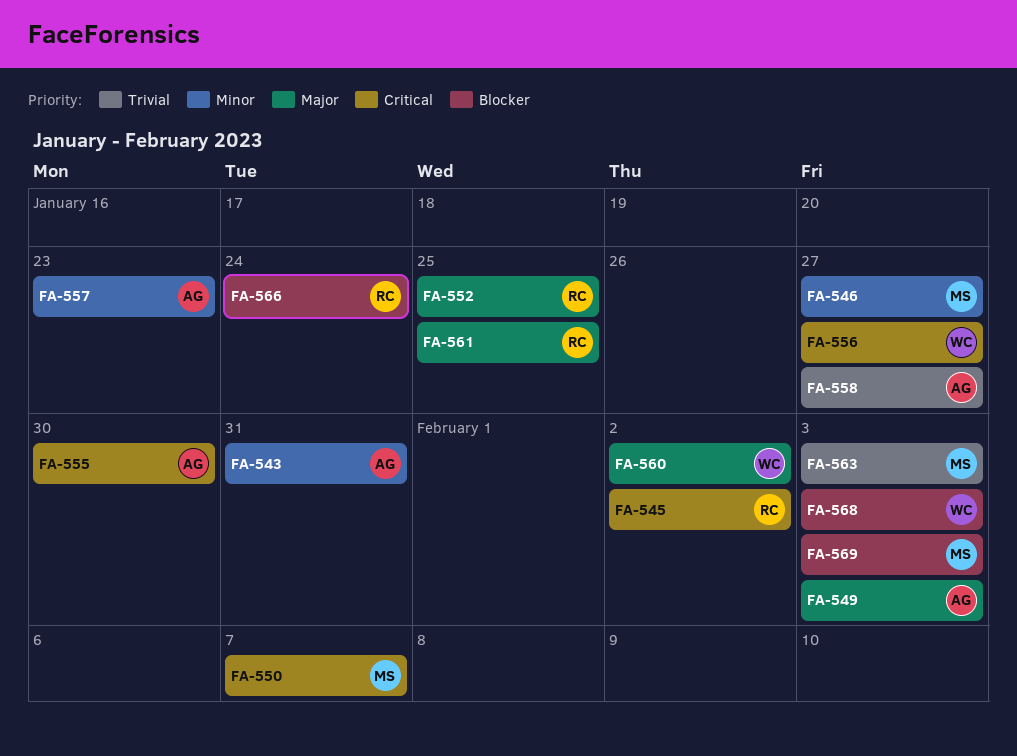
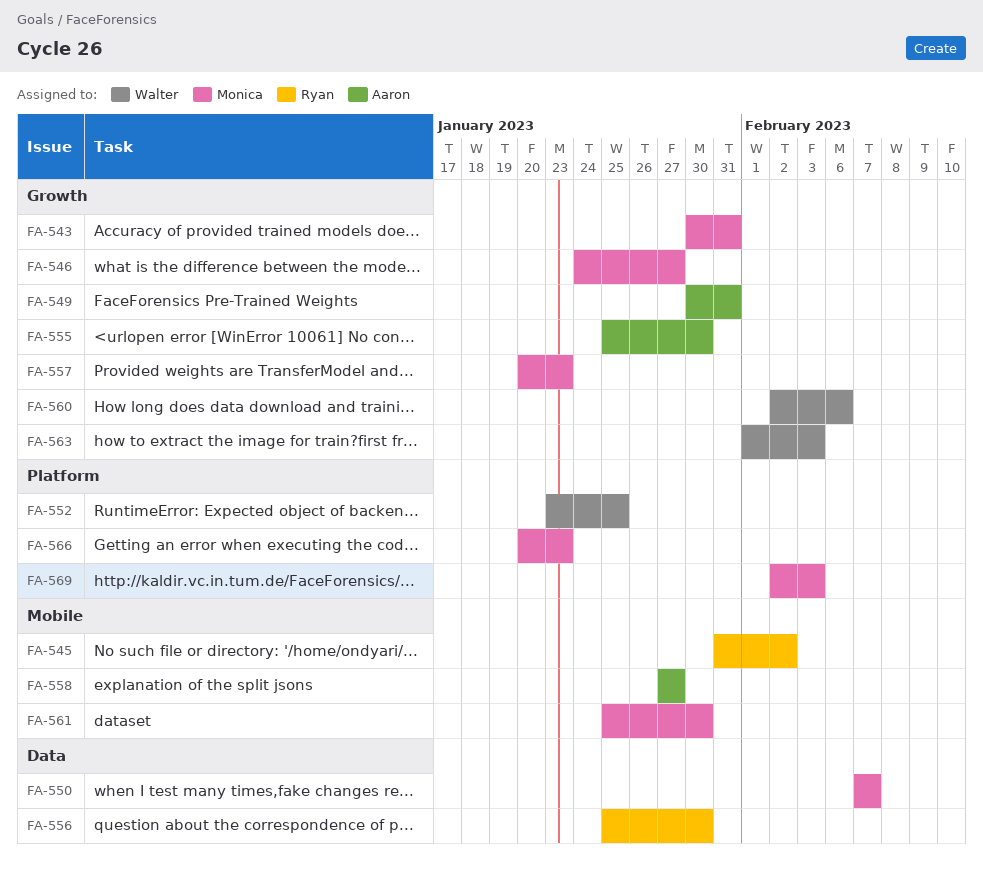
FA-543, owner: Aaron -> Monica
FA-549, due: Feb 3 -> Jan 31
FA-552, owner: Ryan -> Walter
FA-556, owner: Walter -> Ryan
FA-556, due: Jan 27 -> Jan 30
FA-557, owner: Aaron -> Monica
FA-560, due: Feb 2 -> Feb 6
FA-561, owner: Ryan -> Monica
FA-561, due: Jan 25 -> Jan 30
FA-563, owner: Monica -> Walter
FA-566, owner: Ryan -> Monica
FA-566, due: Jan 24 -> Jan 23
FA-568: present -> none

